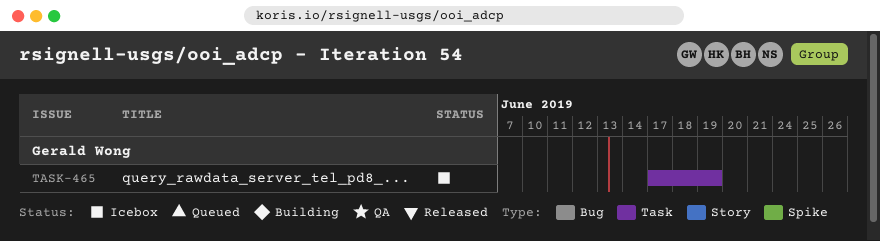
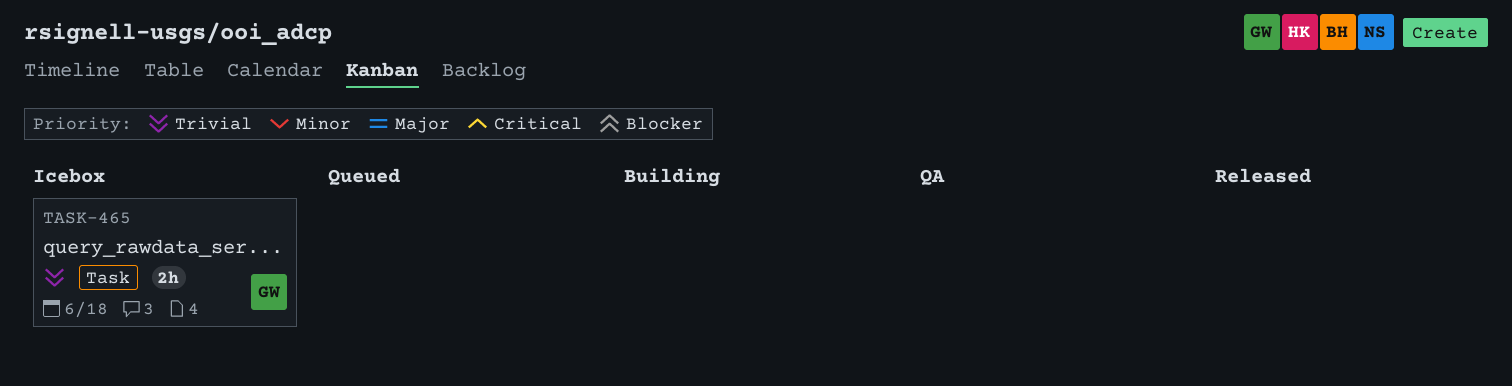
TASK-465, due: Jun 19 -> Jun 18

